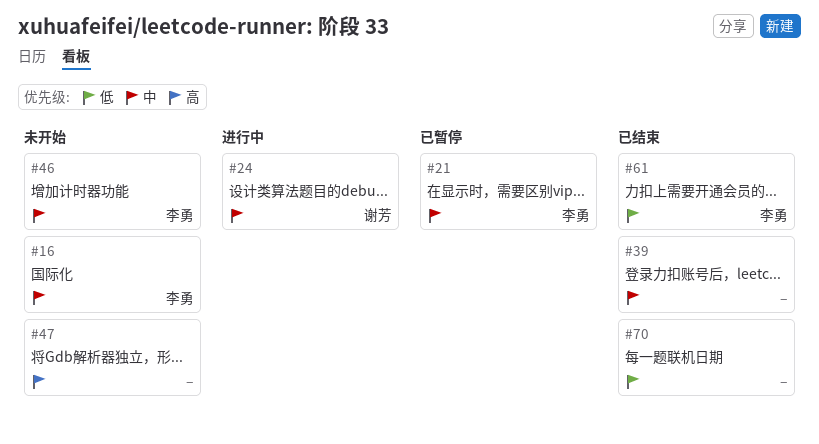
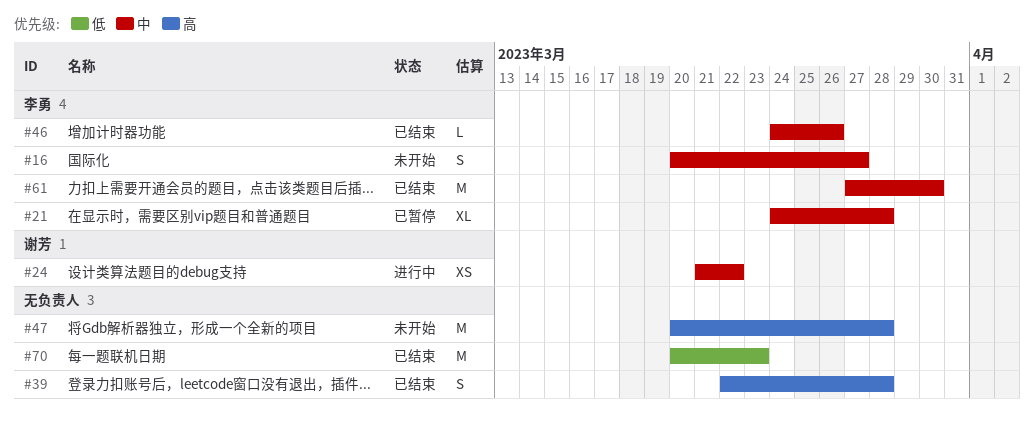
#39, priority: 中 -> 高
#46, status: 未开始 -> 已结束
#61, priority: 低 -> 中

